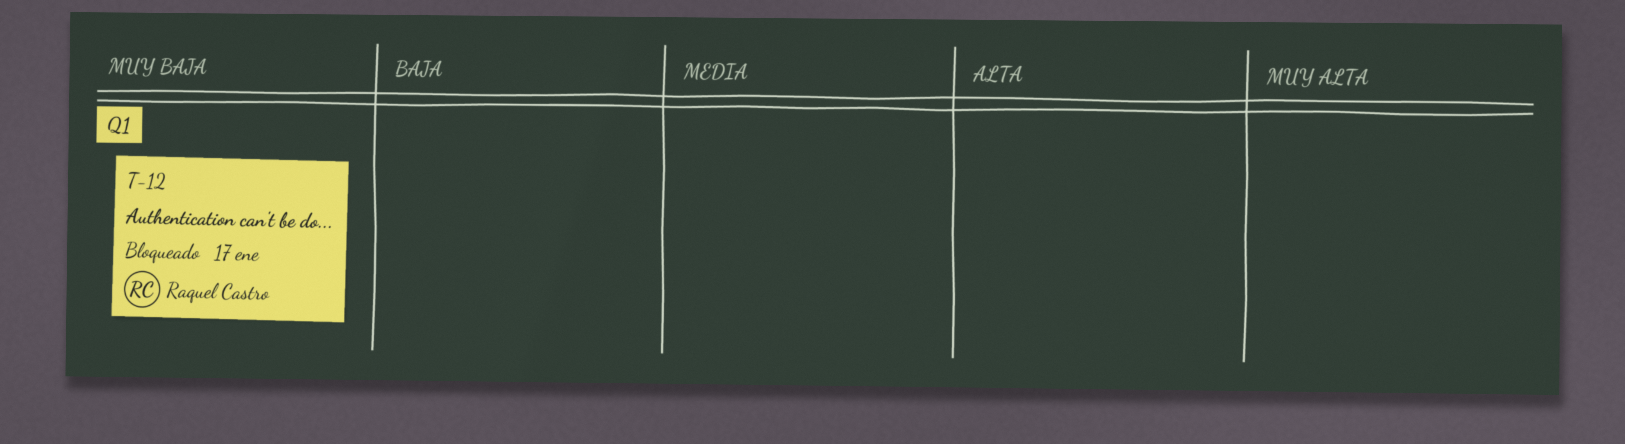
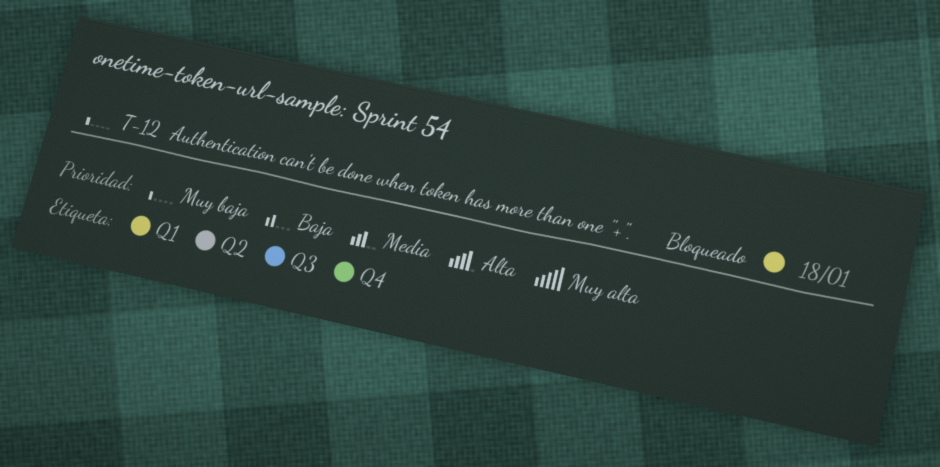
T-12, due: Jan 17 -> Jan 18

